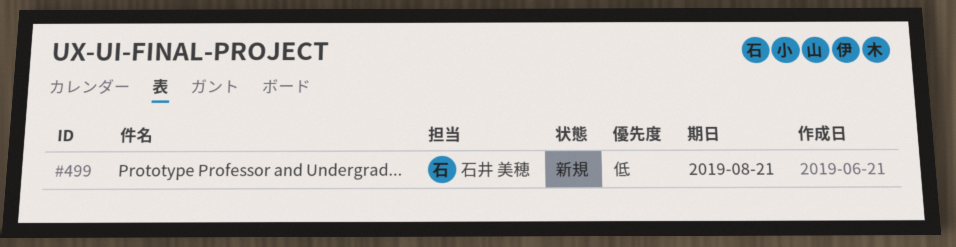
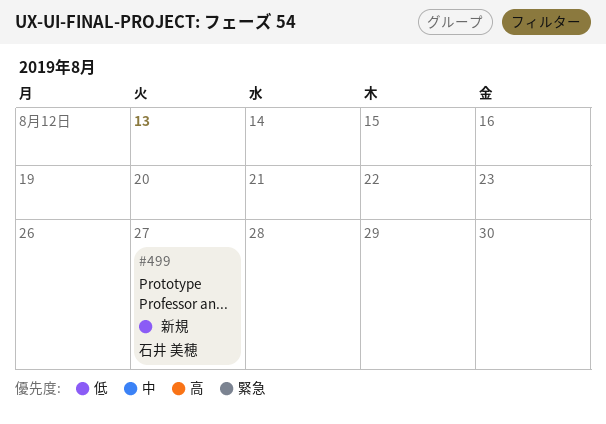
#499, due: Aug 21 -> Aug 27

